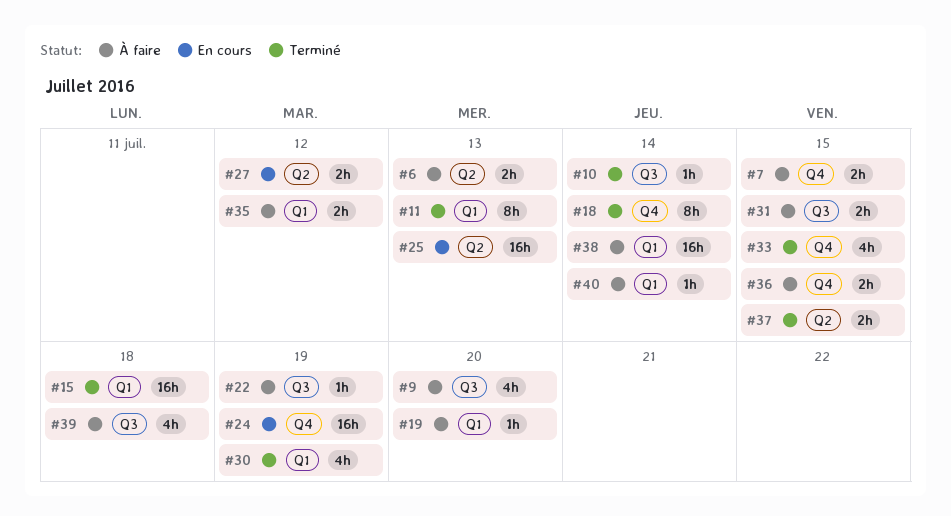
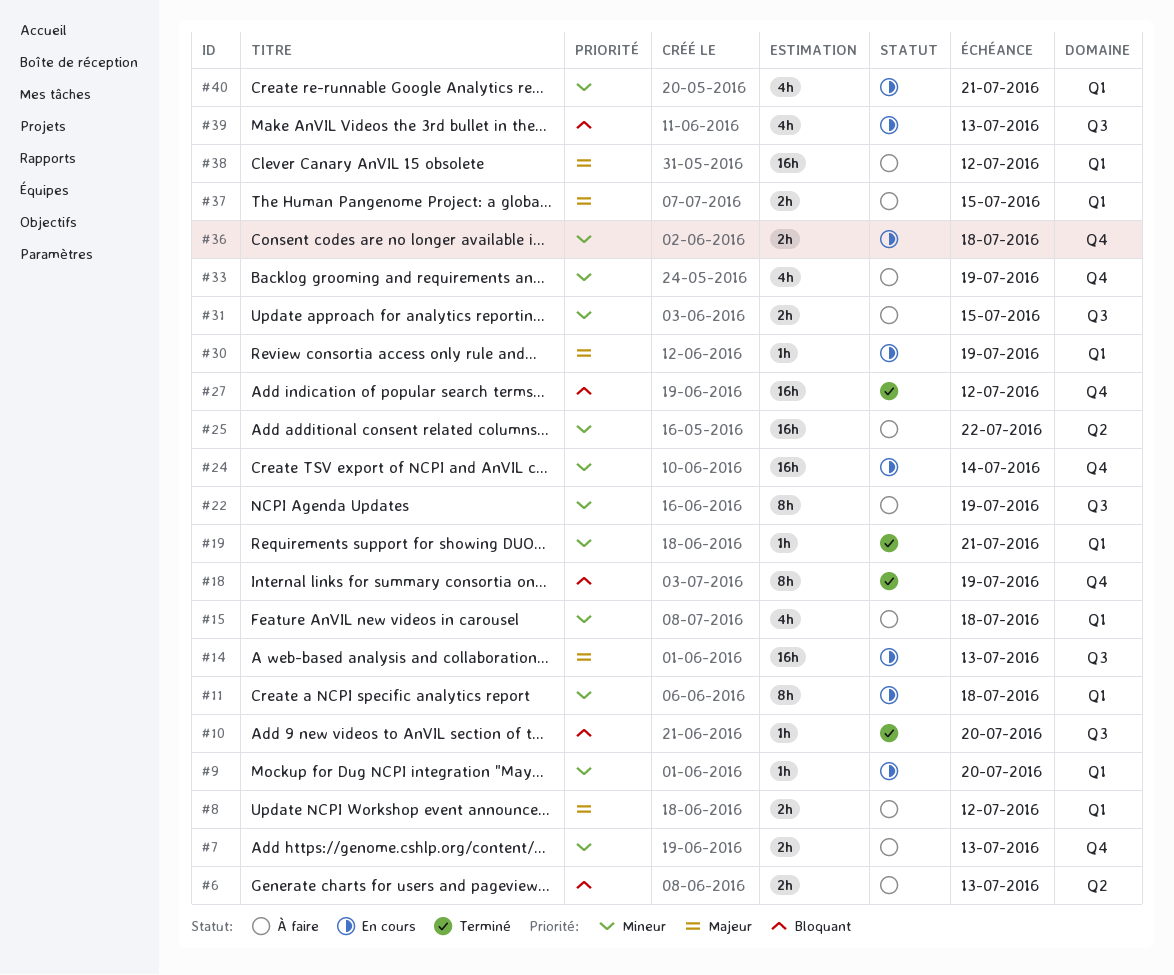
#7, due: Jul 15 -> Jul 13
#8: none -> present
#9, status: À faire -> En cours
#9, label: Q3 -> Q1
#9, estimate: 4h -> 1h
#10, due: Jul 14 -> Jul 20
#11, status: Terminé -> En cours
#11, due: Jul 13 -> Jul 18
#14: none -> present
#15, status: Terminé -> À faire
#15, estimate: 16h -> 4h
#18, due: Jul 14 -> Jul 19
#19, status: À faire -> Terminé
#19, due: Jul 20 -> Jul 21
#22, estimate: 1h -> 8h
#24, due: Jul 19 -> Jul 14
#25, status: En cours -> À faire
#25, due: Jul 13 -> Jul 22
#27, status: En cours -> Terminé
#27, label: Q2 -> Q4
#27, estimate: 2h -> 16h
#30, status: Terminé -> En cours
#30, estimate: 4h -> 1h
#33, status: Terminé -> À faire
#33, due: Jul 15 -> Jul 19
#35: present -> none
#36, status: À faire -> En cours
#36, due: Jul 15 -> Jul 18
#37, status: Terminé -> À faire
#37, label: Q2 -> Q1
#38, due: Jul 14 -> Jul 12
#39, status: À faire -> En cours
#39, due: Jul 18 -> Jul 13
#40, status: À faire -> En cours
#40, estimate: 1h -> 4h
#40, due: Jul 14 -> Jul 21

